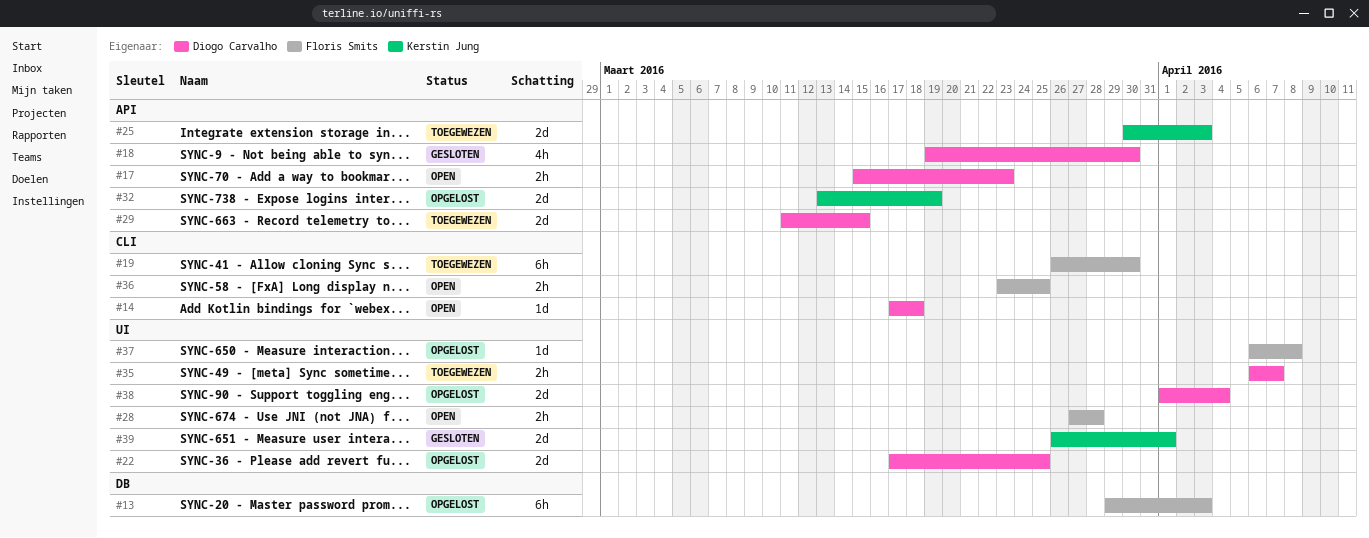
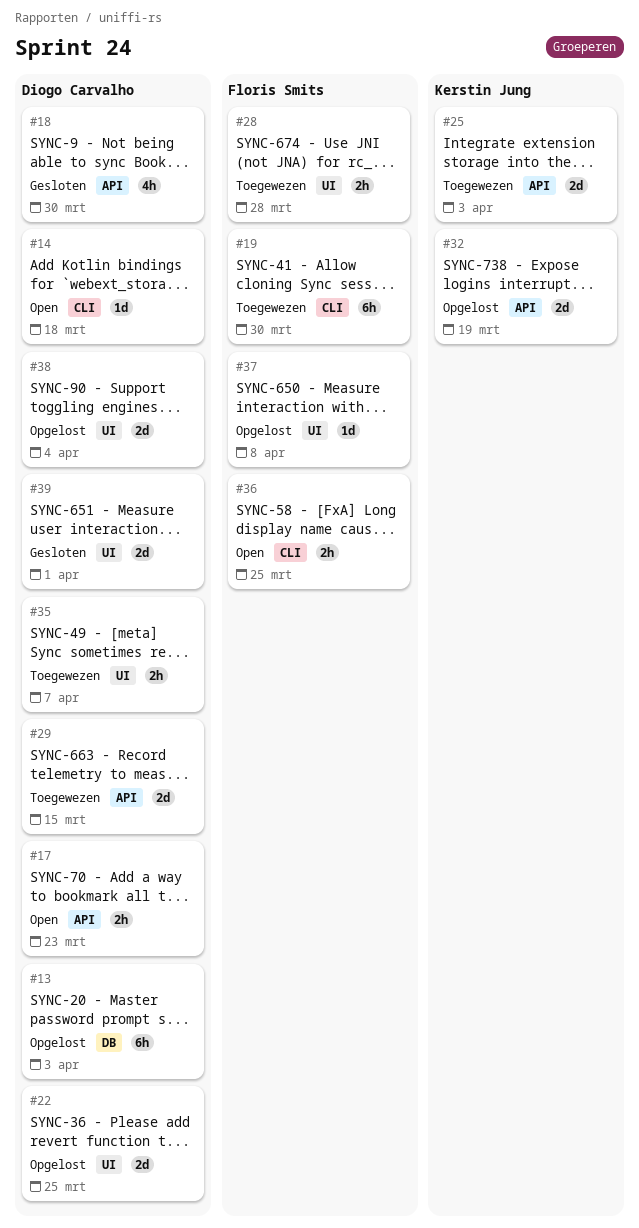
#13, owner: Floris Smits -> Diogo Carvalho
#28, status: Open -> Toegewezen
#39, owner: Kerstin Jung -> Diogo Carvalho

